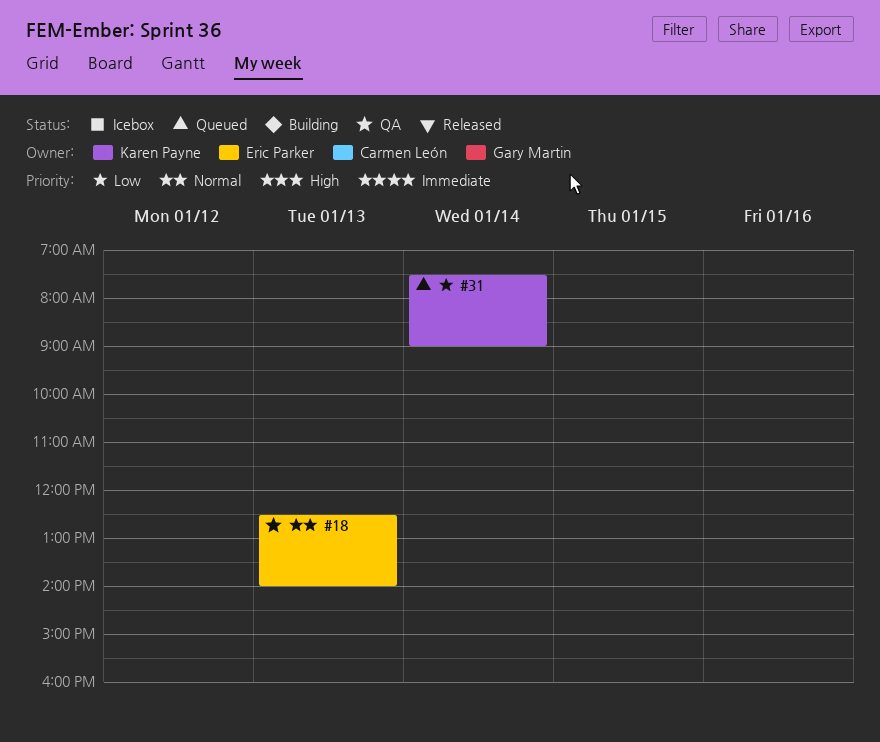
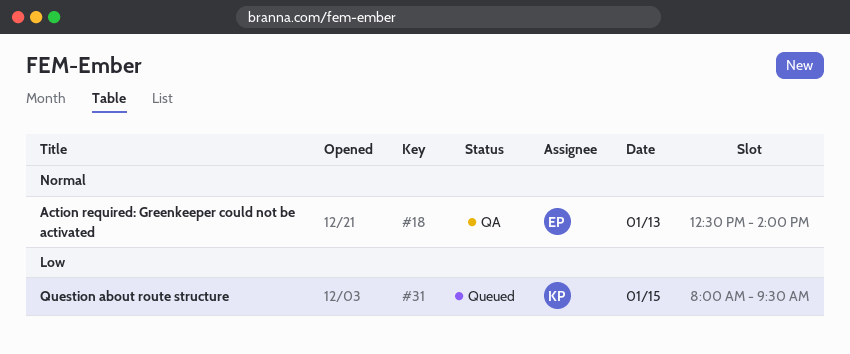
#31, day: Jan 14 -> Jan 15
#31, begins: 07:30 -> 08:00
#31, ends: 09:00 -> 09:30

